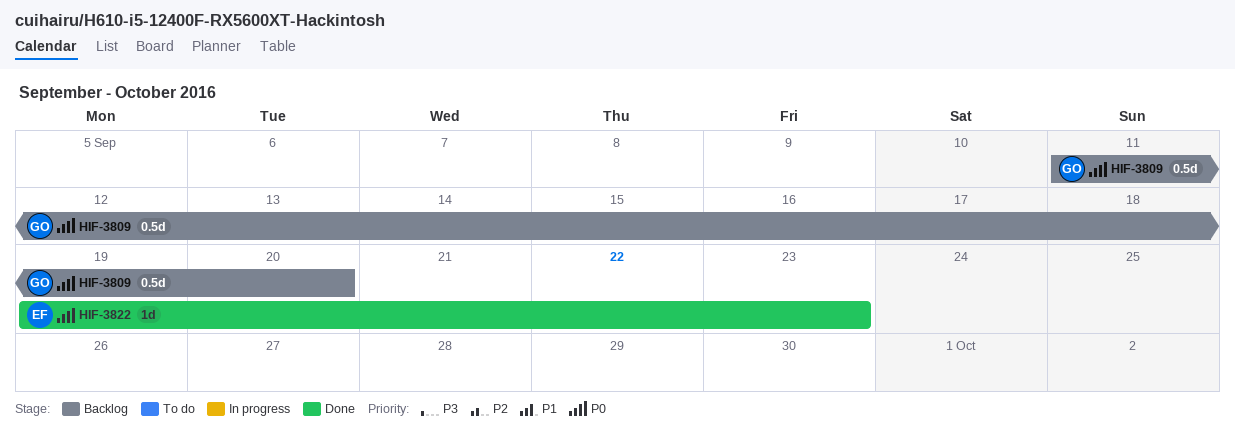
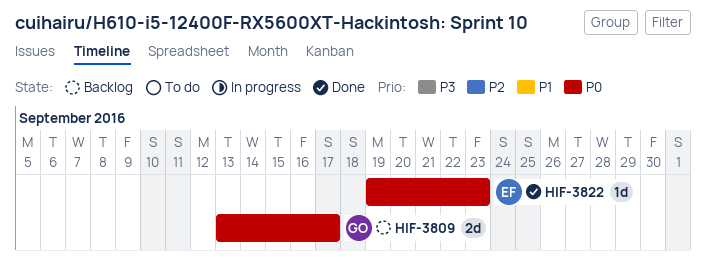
HIF-3809, estimate: 0.5d -> 2d
HIF-3809, start: Sep 11 -> Sep 13
HIF-3809, due: Sep 20 -> Sep 17

